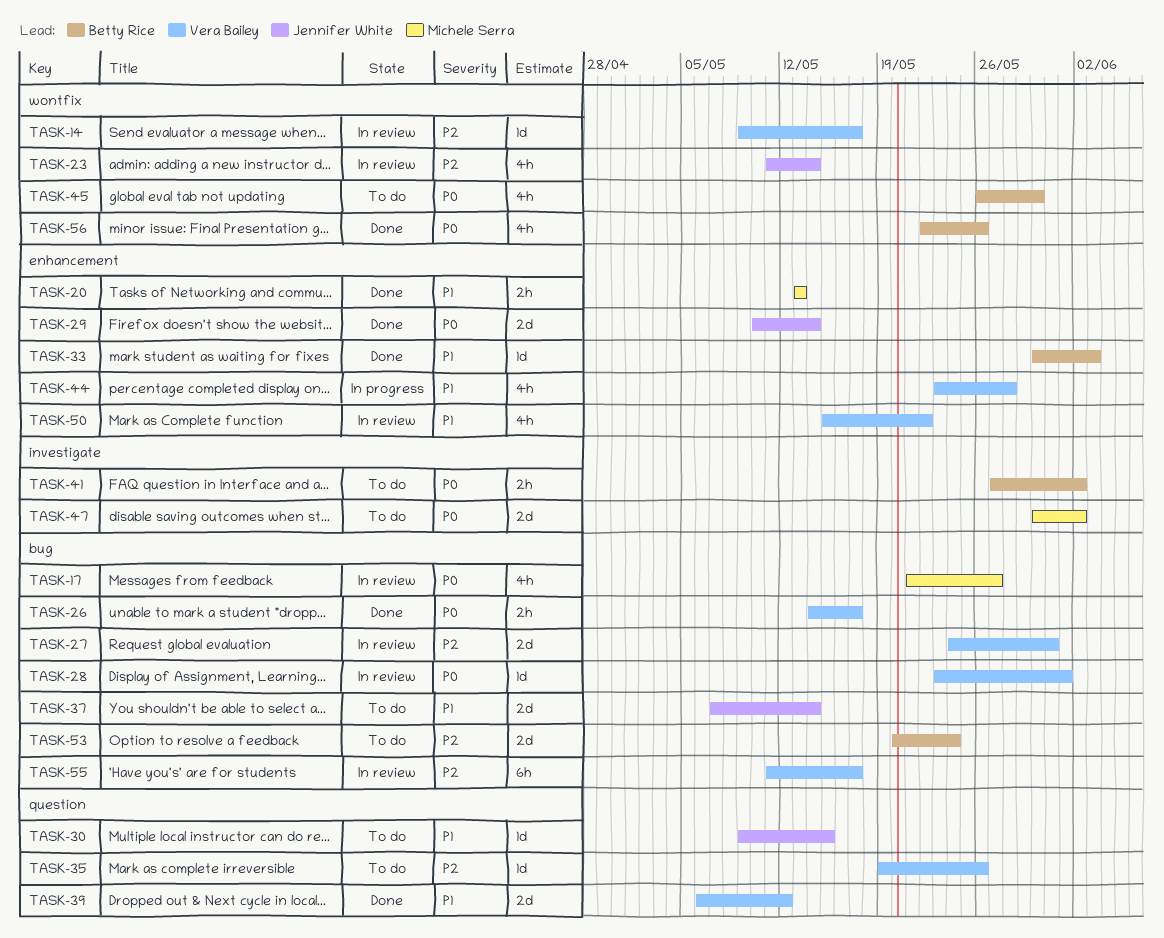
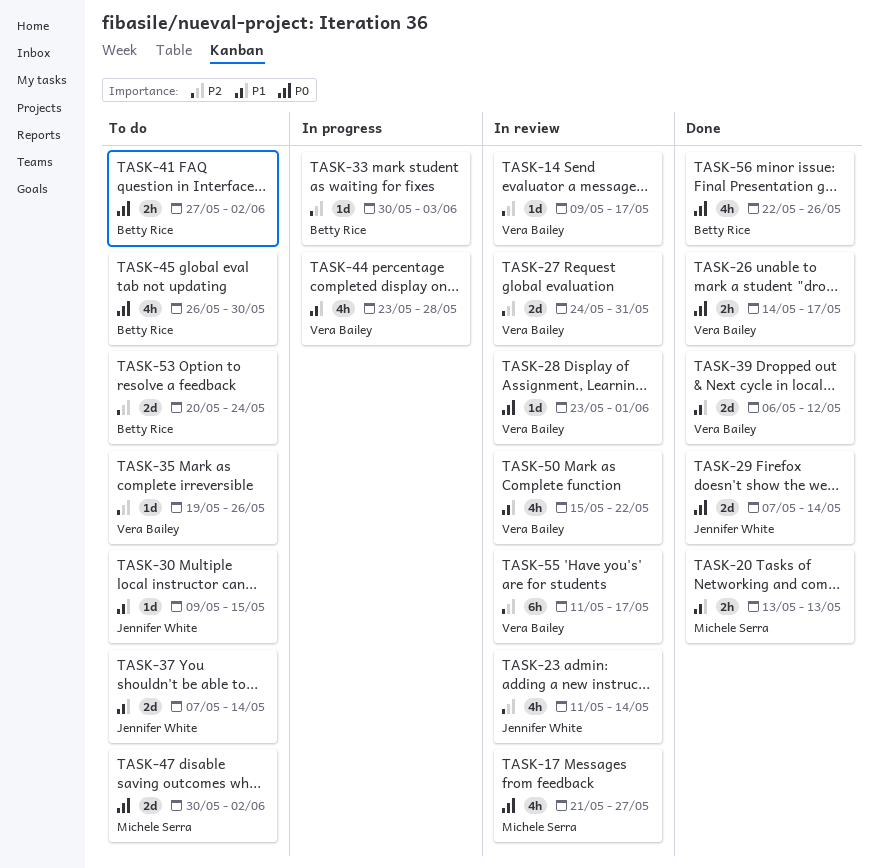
TASK-29, start: May 10 -> May 7
TASK-33, status: Done -> In progress
TASK-33, priority: P1 -> P2

